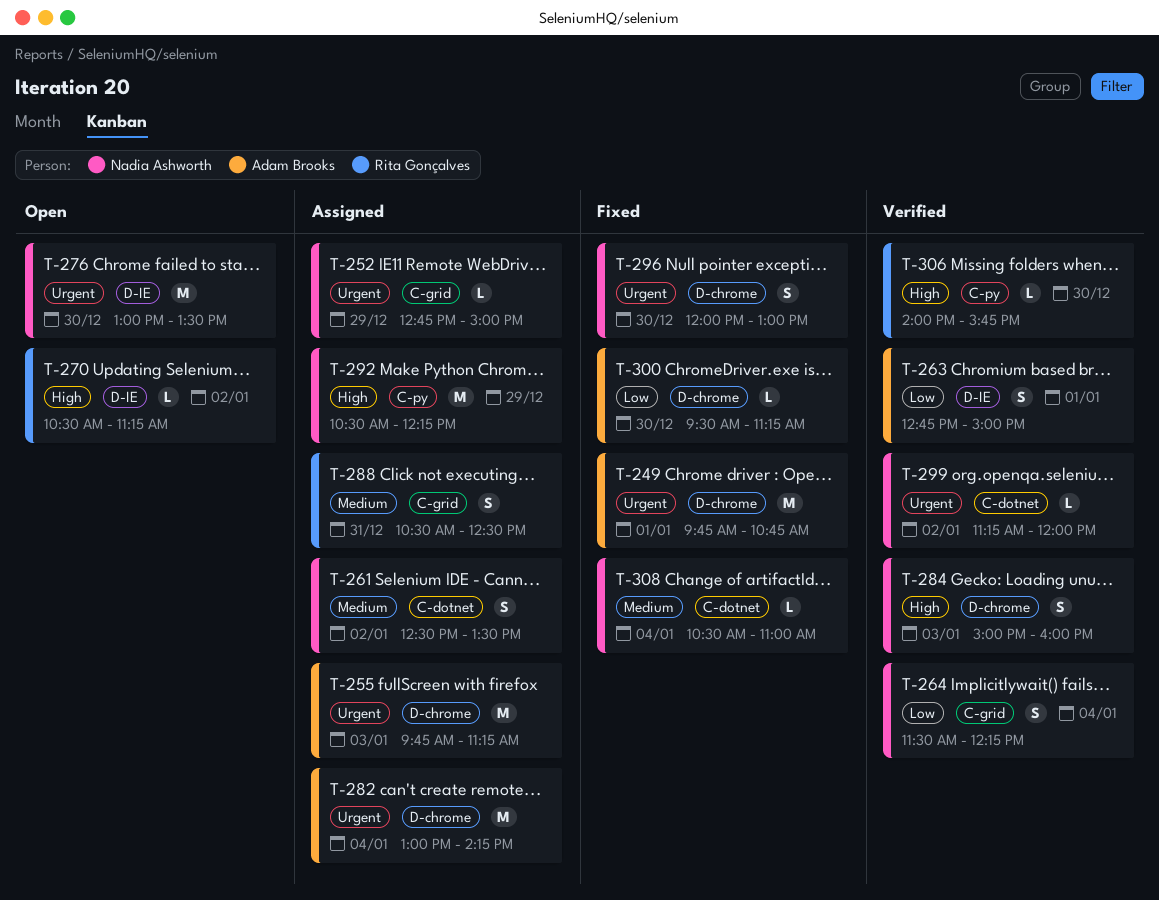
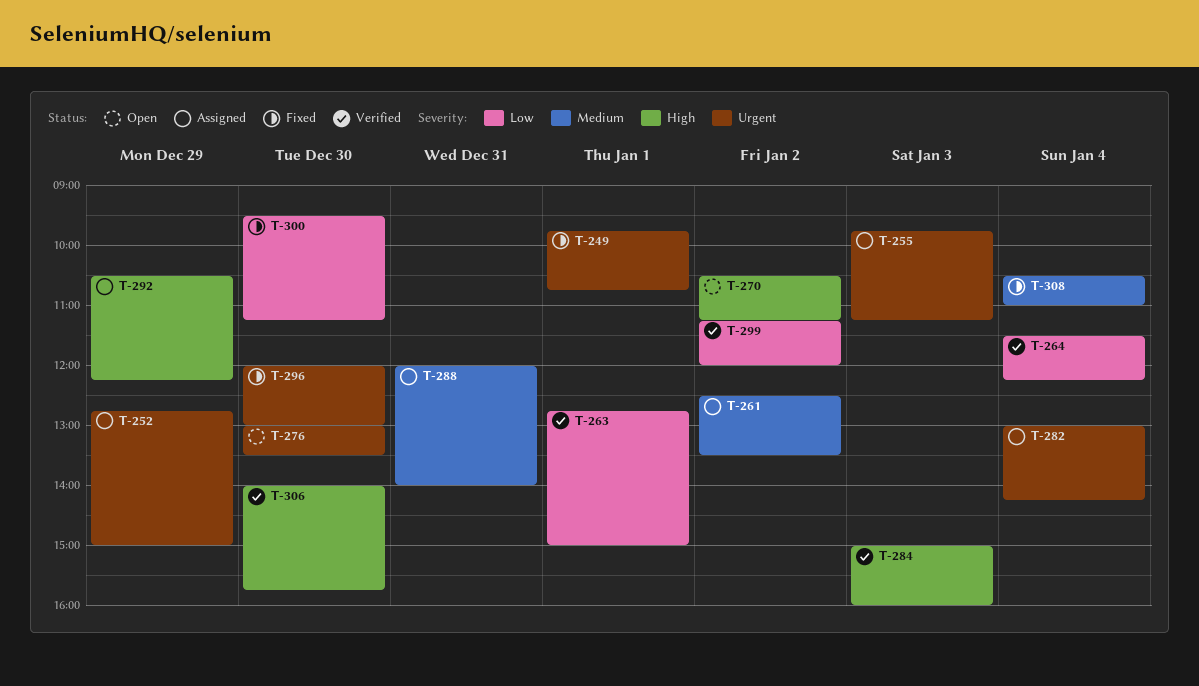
T-288, begins: 10:30 -> 12:00
T-288, ends: 12:30 -> 14:00
T-299, priority: Urgent -> Low

